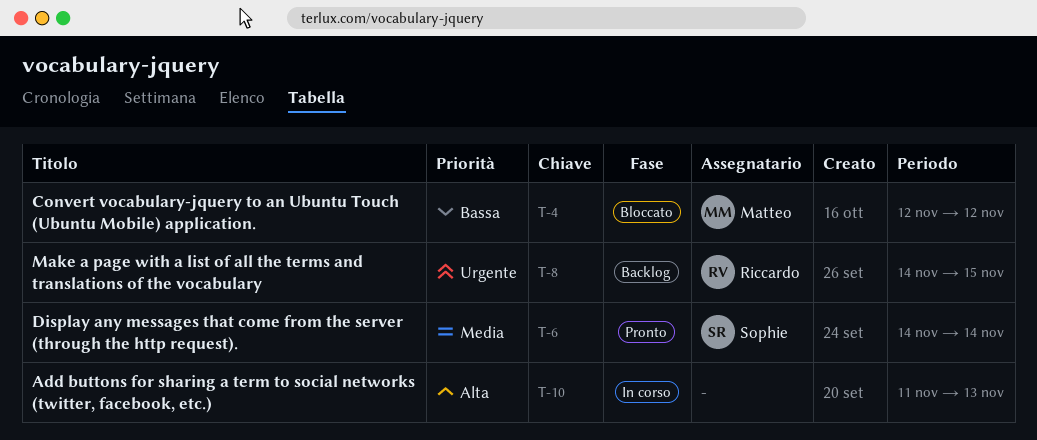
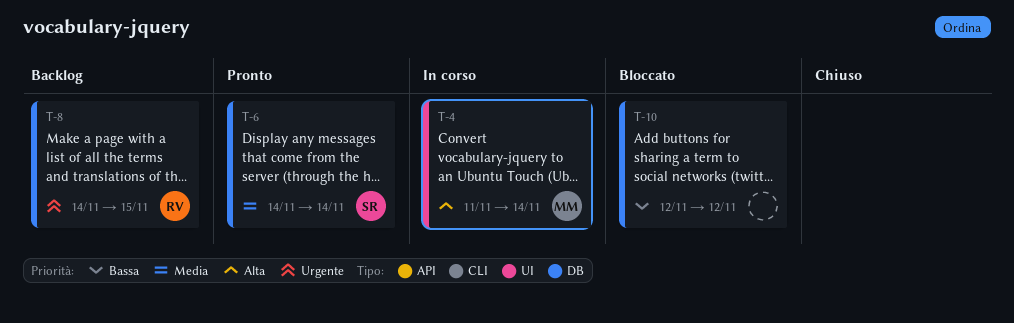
T-4, status: Bloccato -> In corso
T-4, priority: Bassa -> Alta
T-4, start: Nov 12 -> Nov 11
T-4, due: Nov 12 -> Nov 14
T-10, status: In corso -> Bloccato
T-10, priority: Alta -> Bassa
T-10, start: Nov 11 -> Nov 12
T-10, due: Nov 13 -> Nov 12

